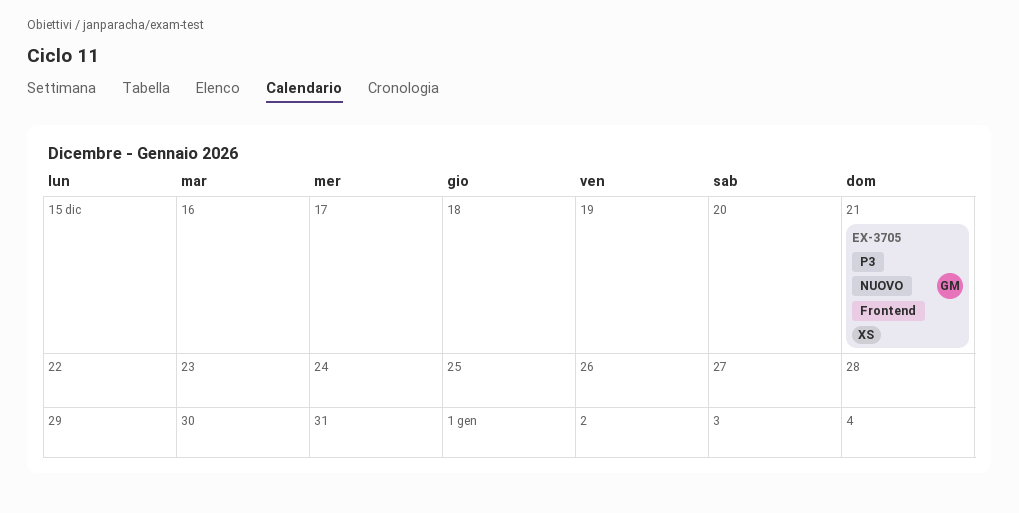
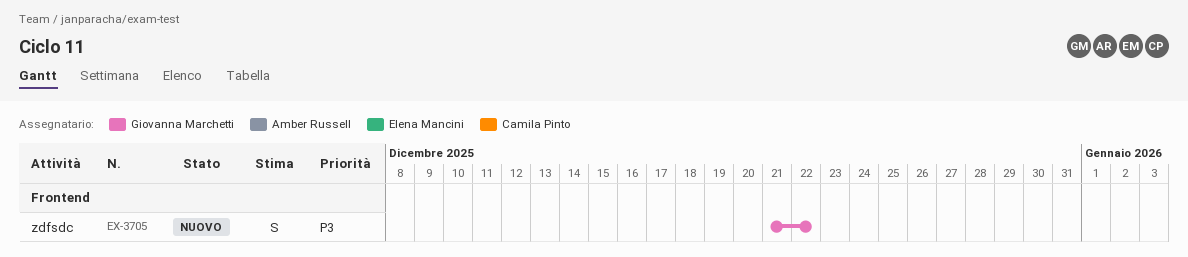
EX-3705, estimate: XS -> S
EX-3705, due: Dec 21 -> Dec 22

